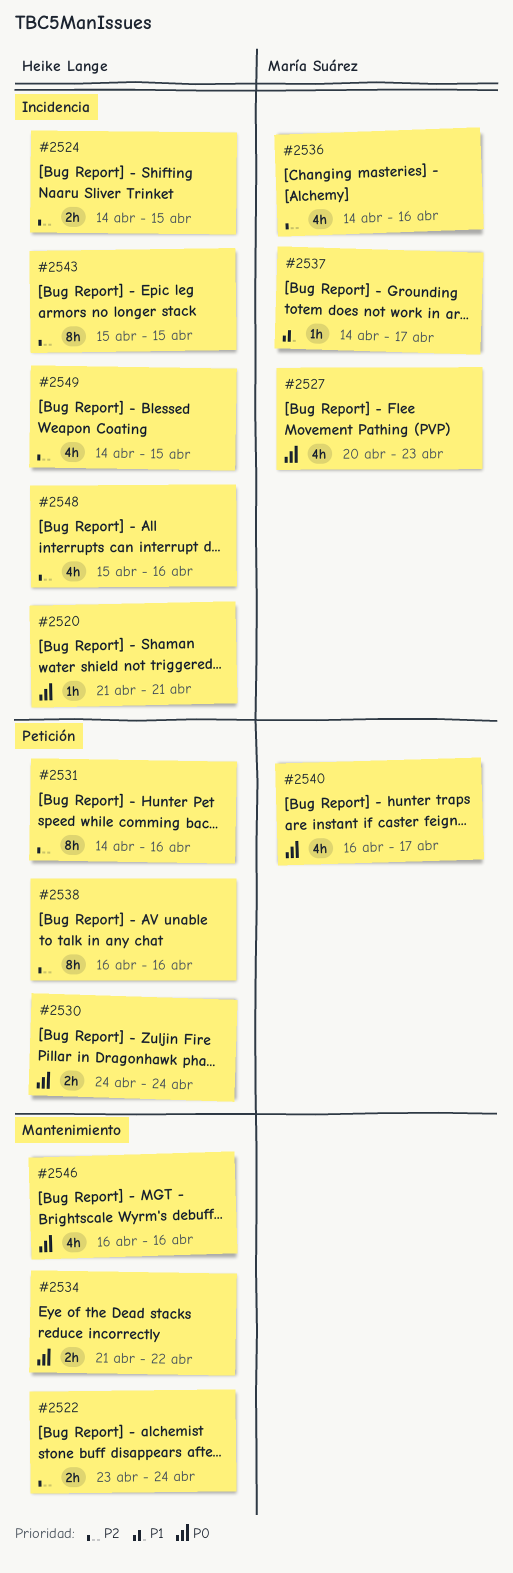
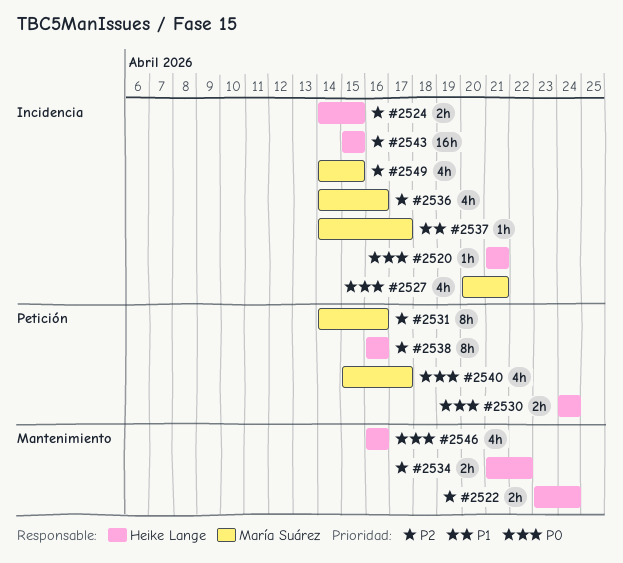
#2527, due: Apr 23 -> Apr 21
#2531, owner: Heike Lange -> María Suárez
#2534, priority: P0 -> P2
#2540, start: Apr 16 -> Apr 15
#2543, estimate: 8h -> 16h
#2548: present -> none
#2549, owner: Heike Lange -> María Suárez

